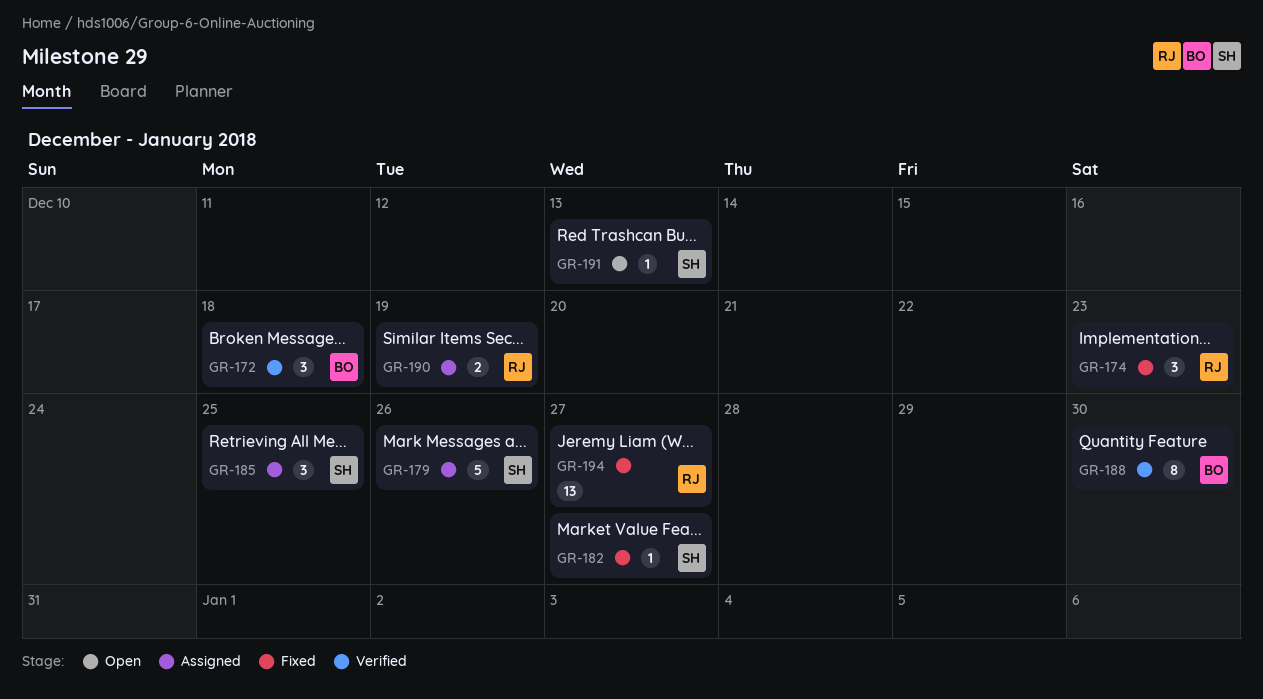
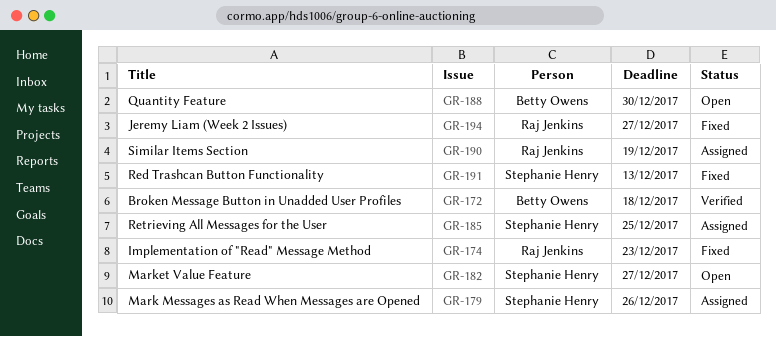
GR-182, status: Fixed -> Open
GR-188, status: Verified -> Open
GR-191, status: Open -> Fixed

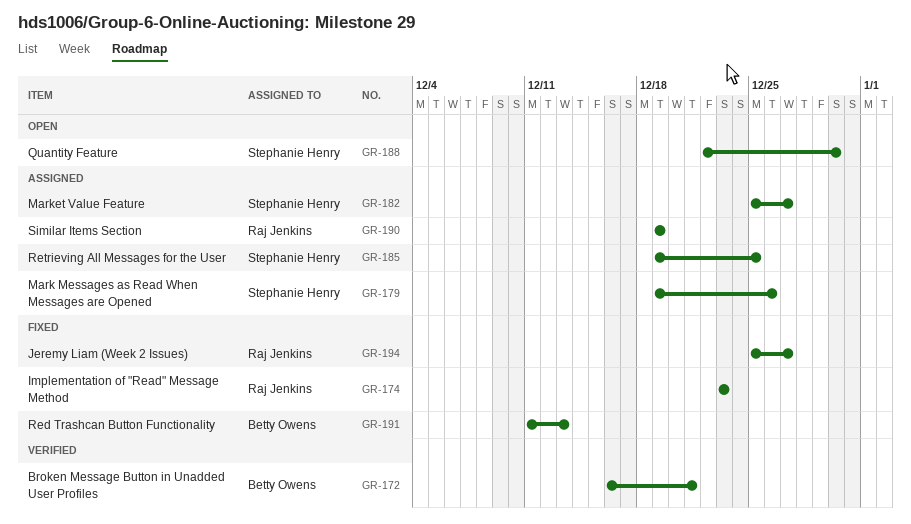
GR-172, due: Dec 18 -> Dec 21
GR-182, status: Open -> Assigned
GR-188, owner: Betty Owens -> Stephanie Henry
GR-191, owner: Stephanie Henry -> Betty Owens

